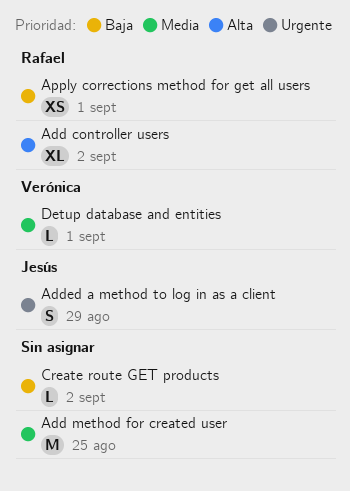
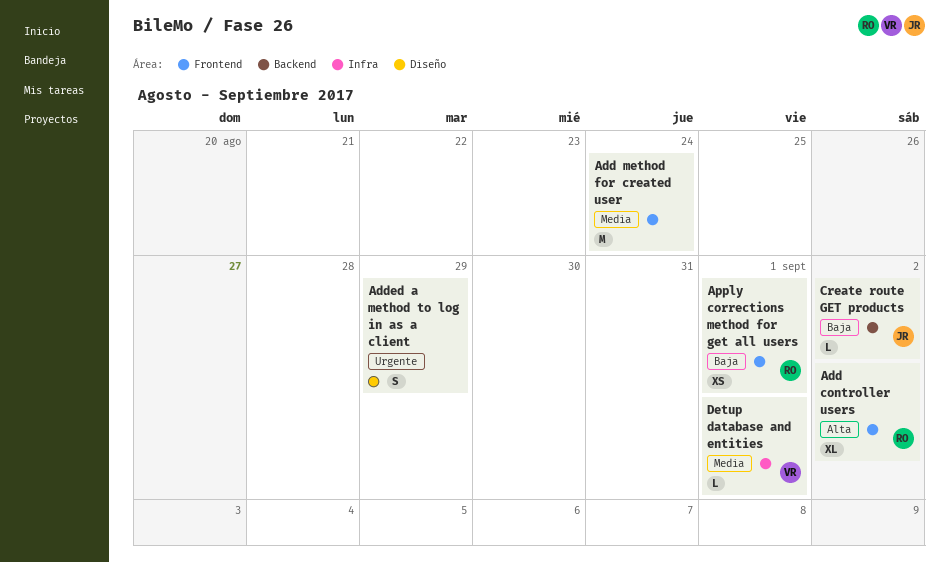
Add method for created user, due: Aug 25 -> Aug 24
Added a method to log in as a client, owner: Jesús -> none
Create route GET products, owner: none -> Jesús

